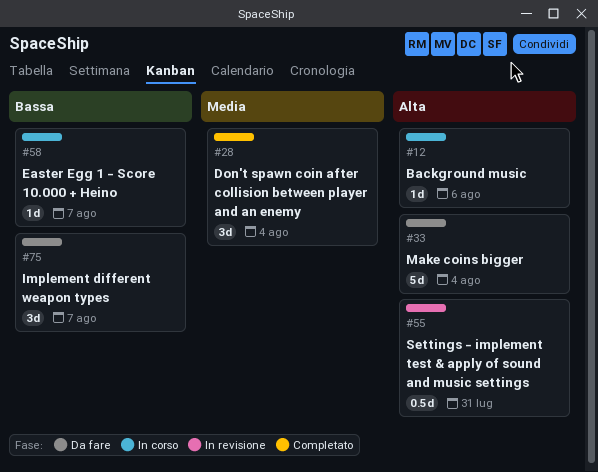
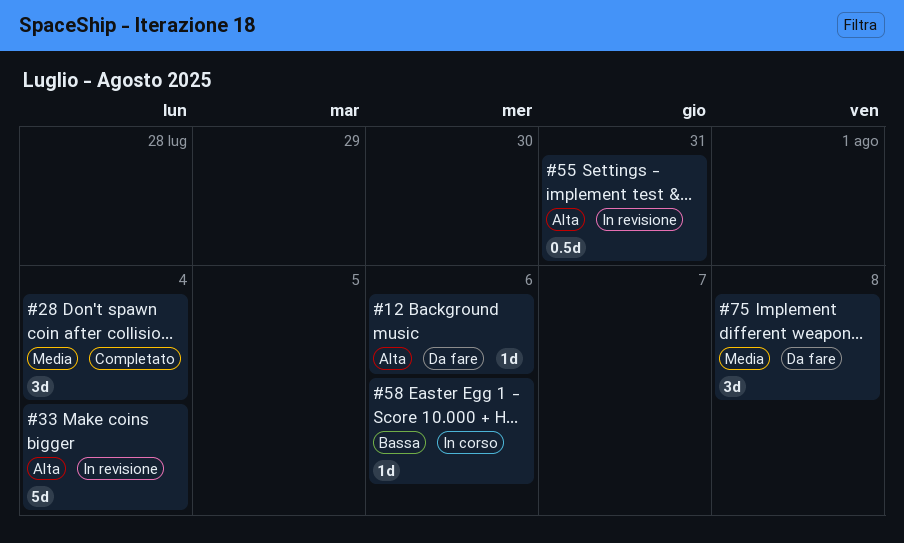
#12, status: In corso -> Da fare
#33, status: Da fare -> In revisione
#58, due: Aug 7 -> Aug 6
#75, priority: Bassa -> Media
#75, due: Aug 7 -> Aug 8

